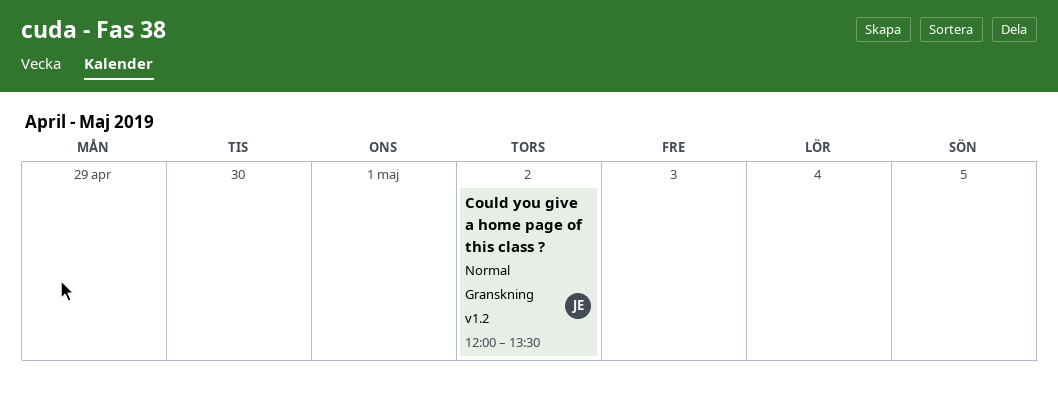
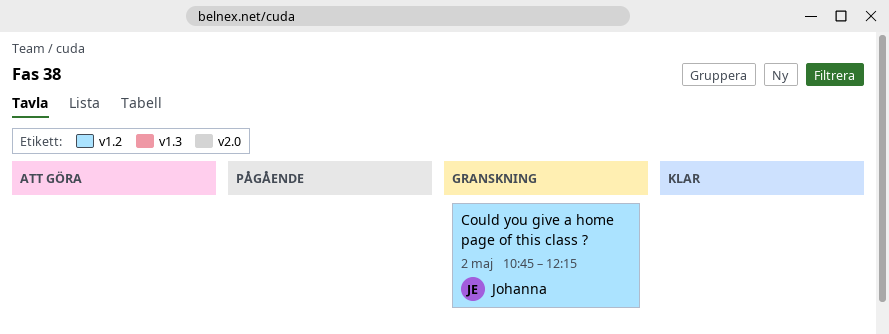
Could you give a home page of this class ?, begins: 12:00 -> 10:45
Could you give a home page of this class ?, ends: 13:30 -> 12:15

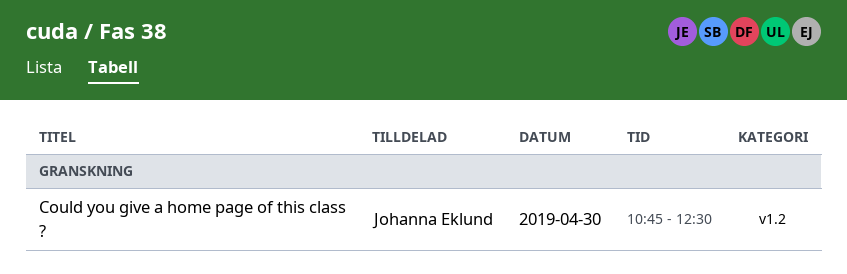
Could you give a home page of this class ?, day: May 2 -> Apr 30
Could you give a home page of this class ?, ends: 12:15 -> 12:30

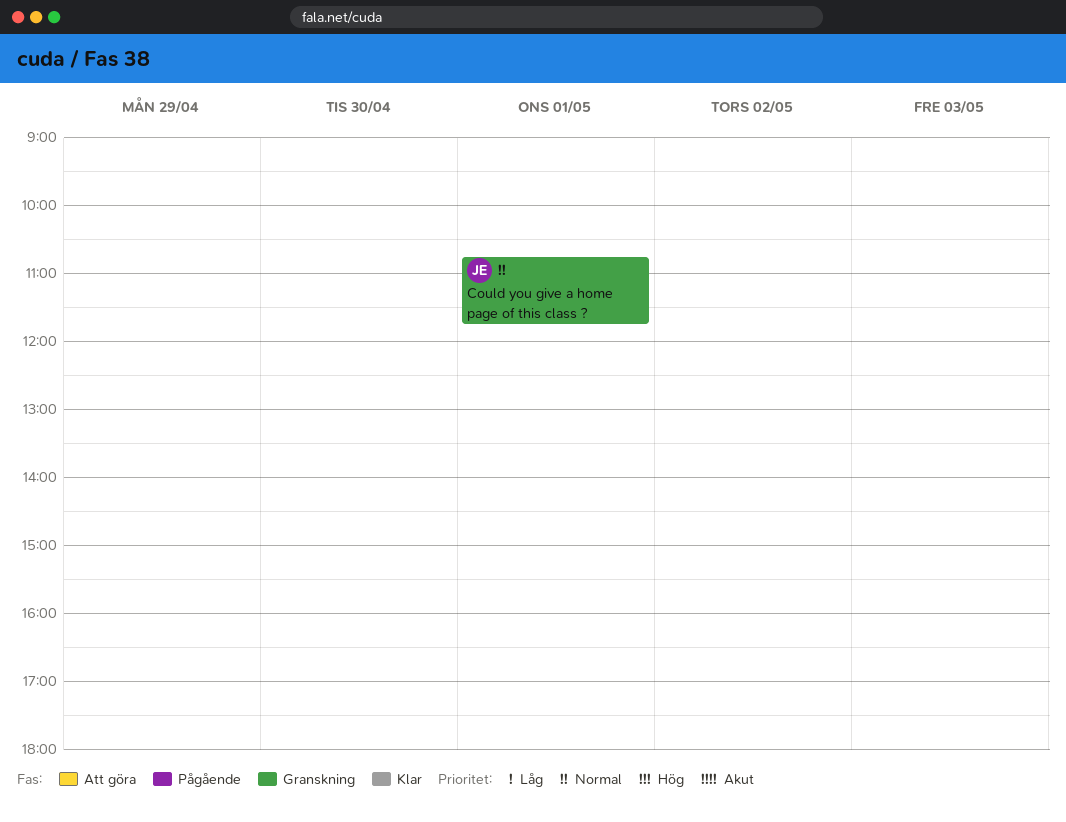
Could you give a home page of this class ?, day: Apr 30 -> May 1
Could you give a home page of this class ?, ends: 12:30 -> 11:45

